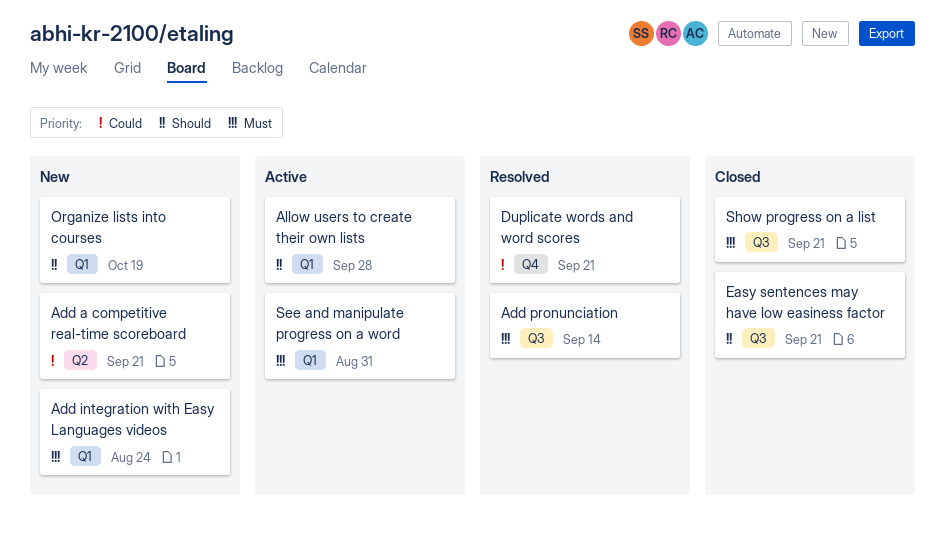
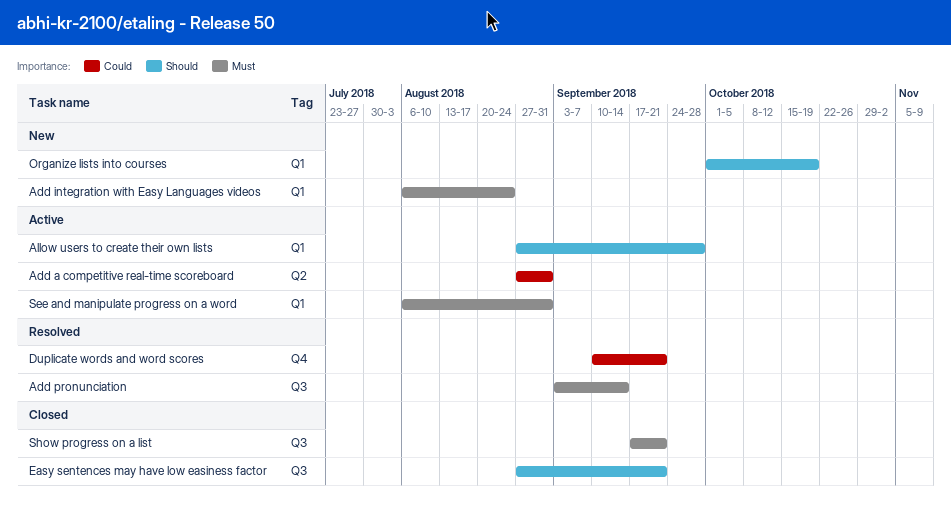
Add a competitive real-time scoreboard, status: New -> Active
Add a competitive real-time scoreboard, due: Sep 21 -> Aug 31

